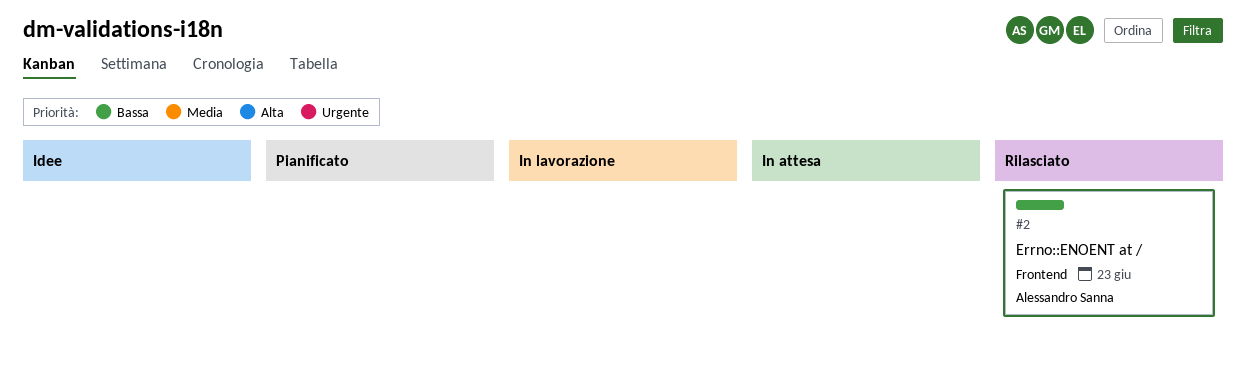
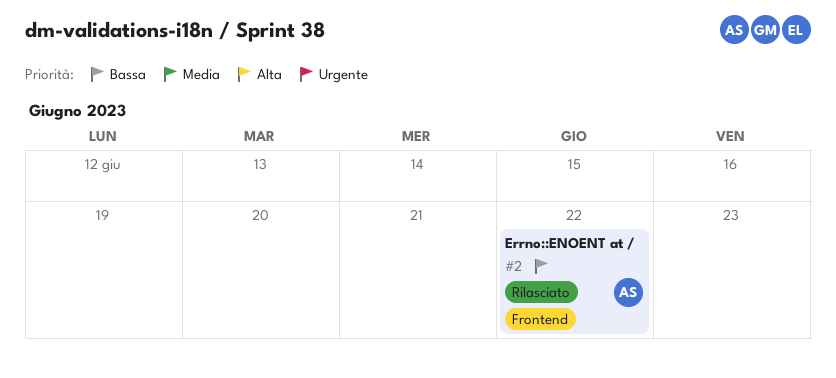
#2, due: Jun 23 -> Jun 22

